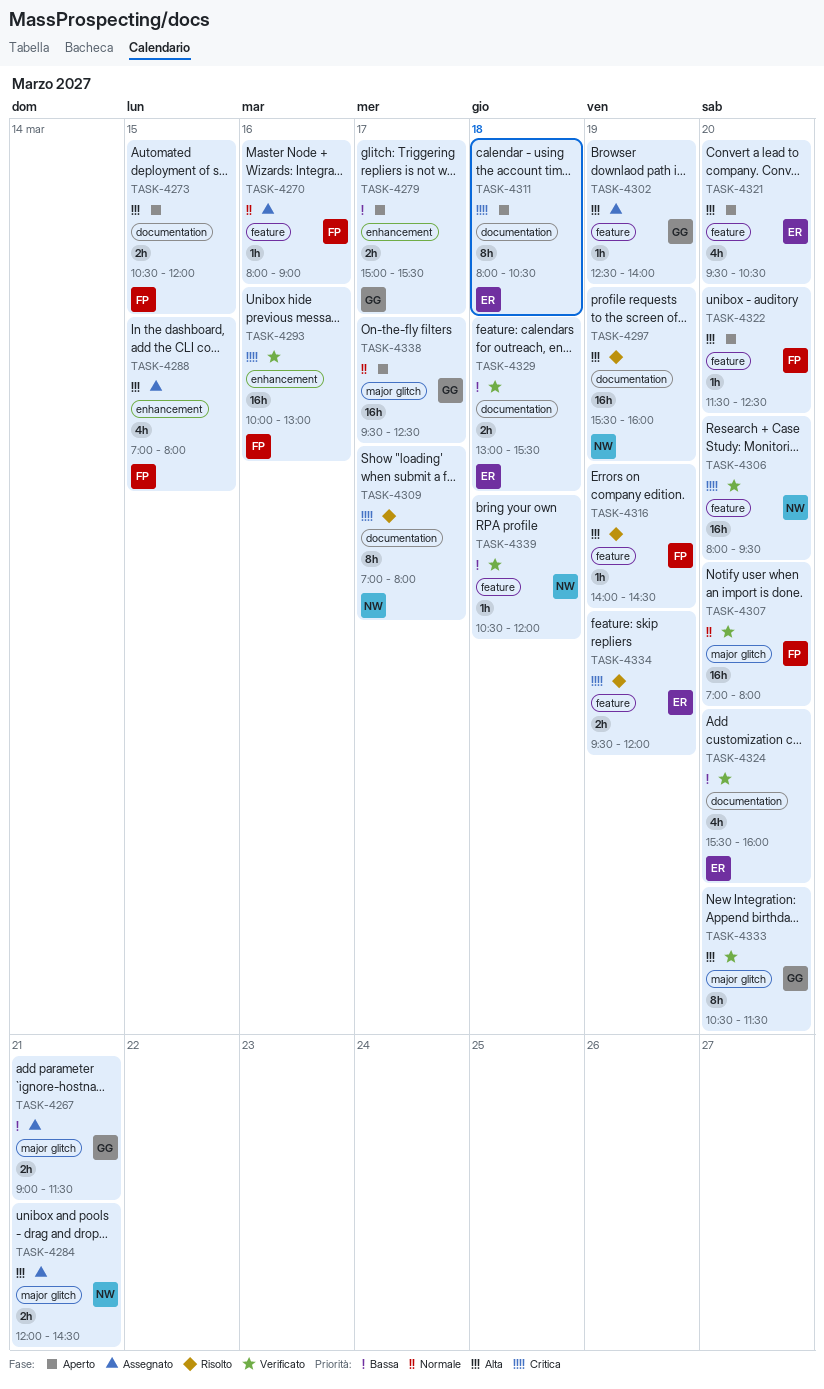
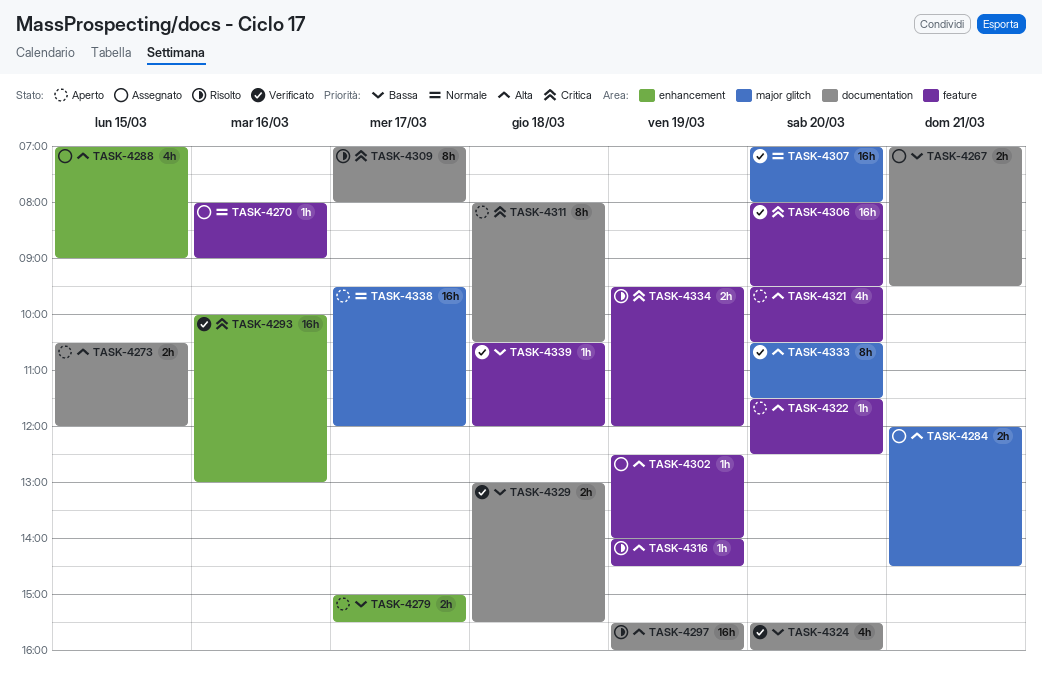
TASK-4267, label: major glitch -> documentation
TASK-4267, begins: 09:00 -> 07:00
TASK-4267, ends: 11:30 -> 09:30
TASK-4288, ends: 08:00 -> 09:00
TASK-4338, ends: 12:30 -> 12:00

